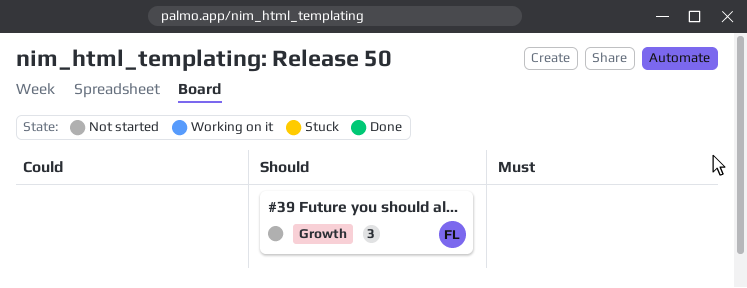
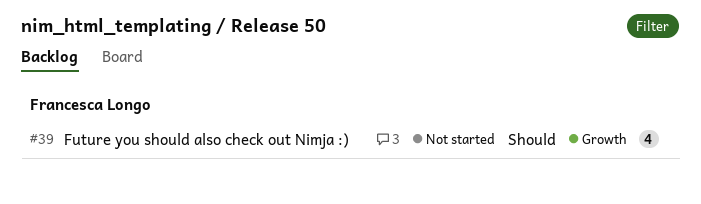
#39, estimate: 3 -> 4

